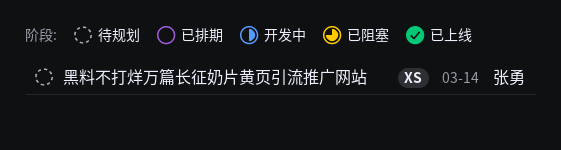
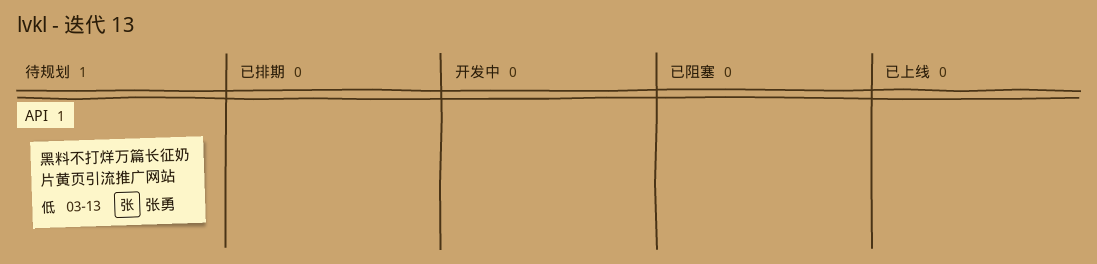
黑料不打烊万篇长征奶片黄页引流推广网站, due: Mar 14 -> Mar 13

